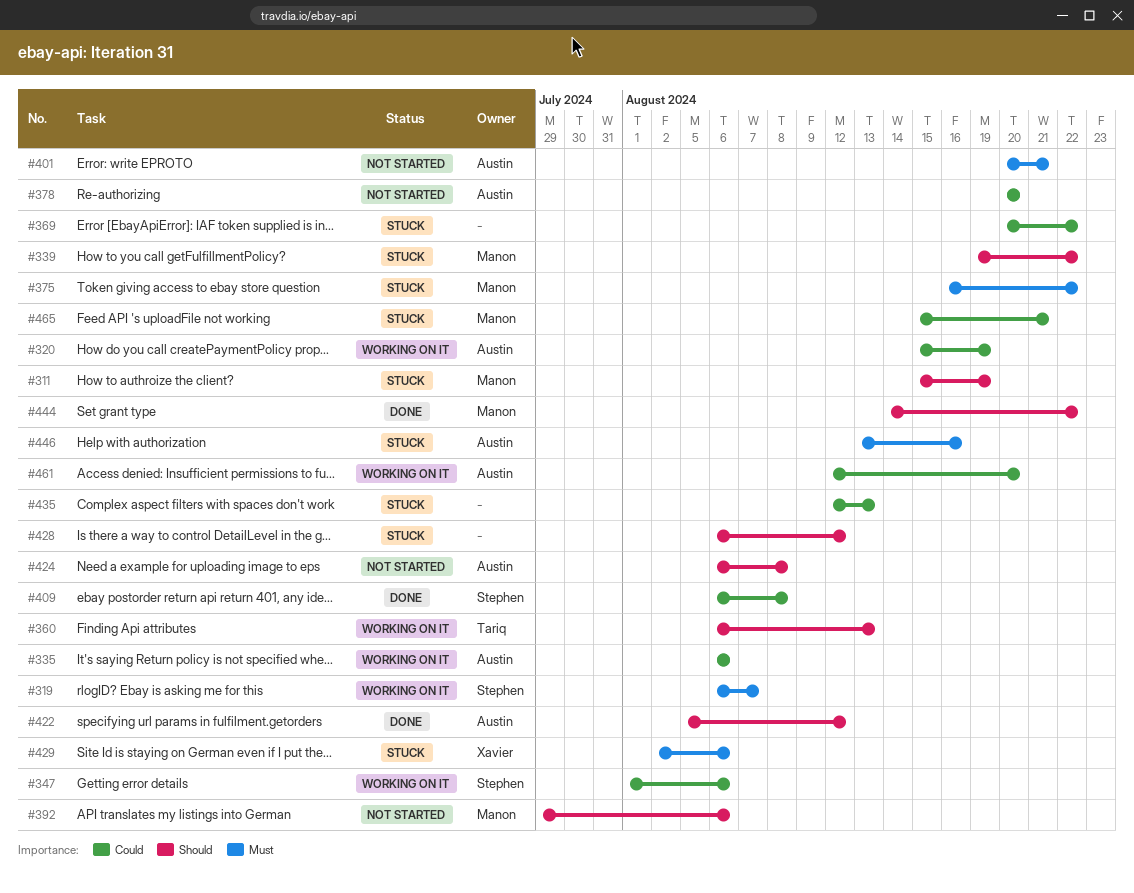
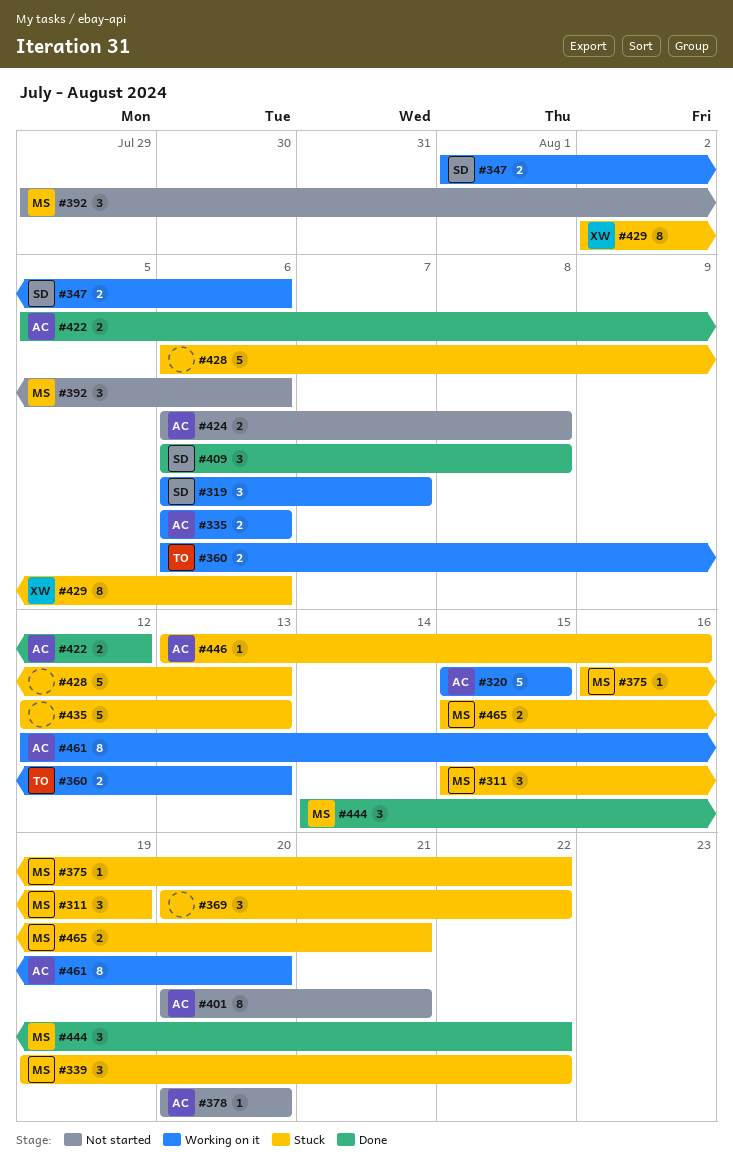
#320, due: Aug 19 -> Aug 15
#428, due: Aug 12 -> Aug 13

